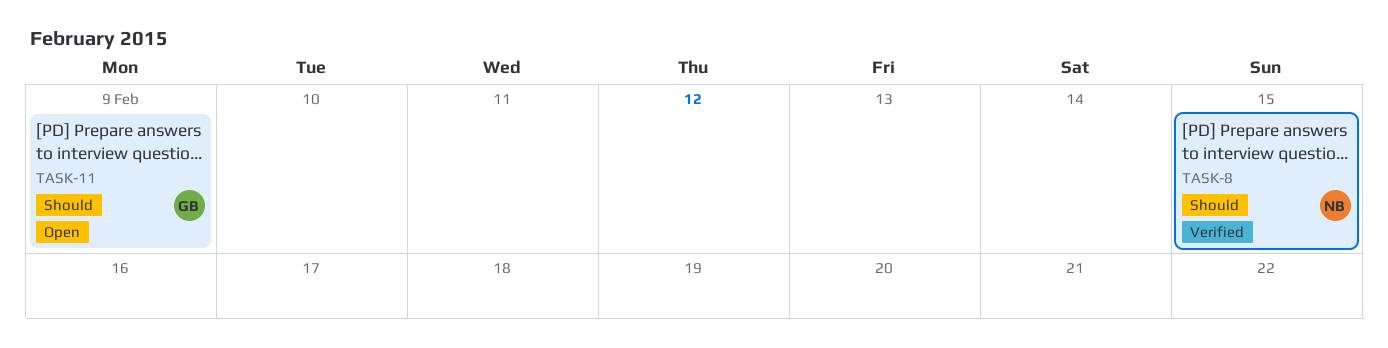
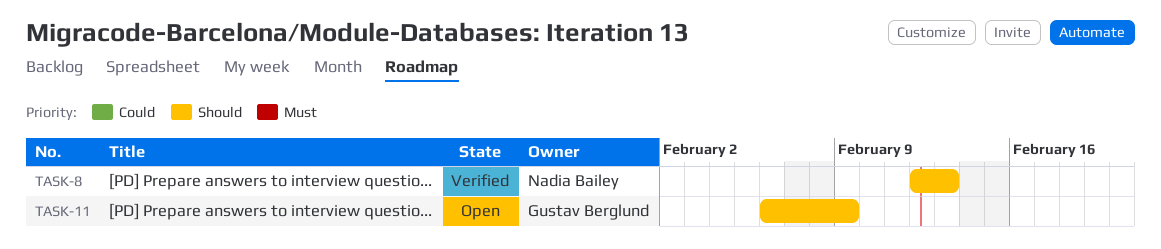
TASK-8, due: Feb 15 -> Feb 13

